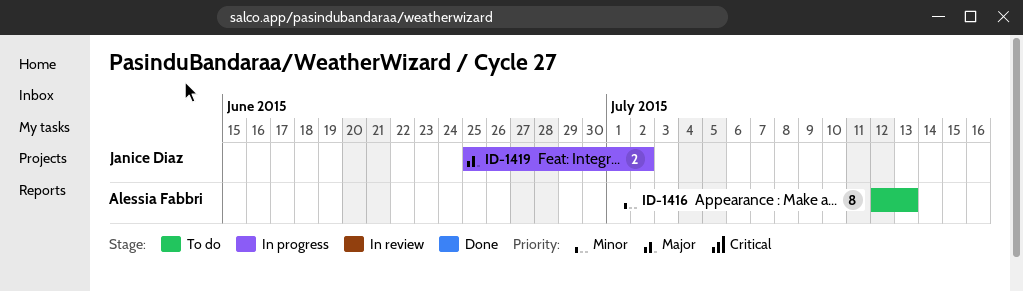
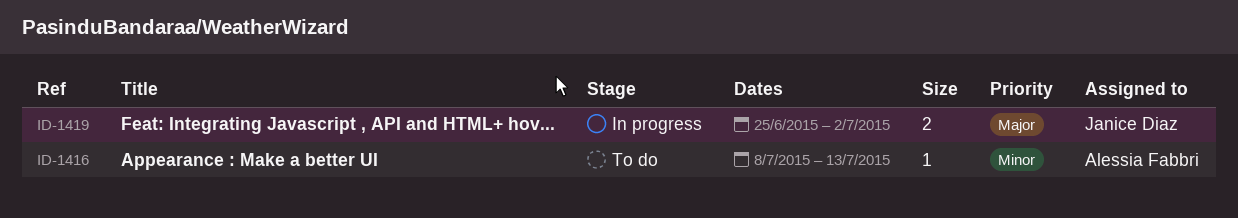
ID-1416, estimate: 8 -> 1
ID-1416, start: Jul 12 -> Jul 8

